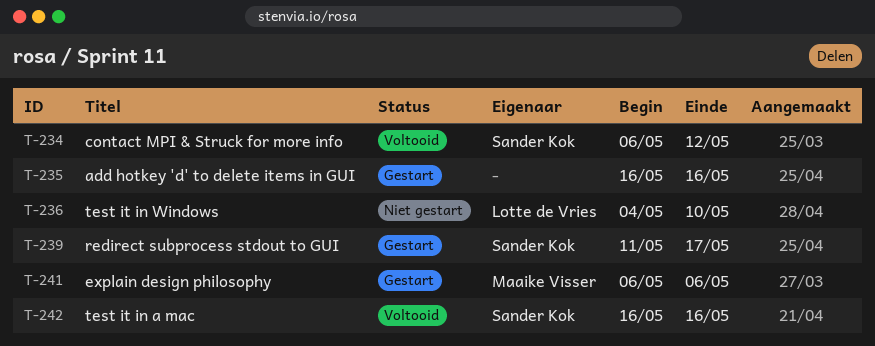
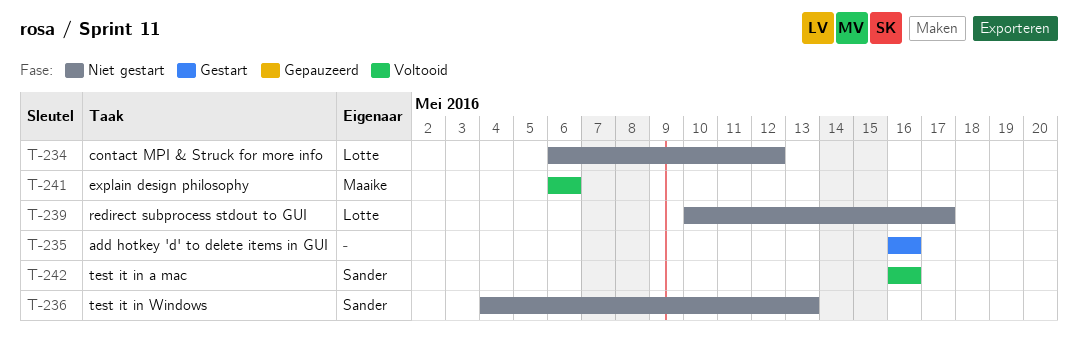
T-234, status: Voltooid -> Niet gestart
T-234, owner: Sander Kok -> Lotte de Vries
T-236, owner: Lotte de Vries -> Sander Kok
T-236, due: May 10 -> May 13
T-239, status: Gestart -> Niet gestart
T-239, owner: Sander Kok -> Lotte de Vries
T-239, start: May 11 -> May 10
T-241, status: Gestart -> Voltooid

